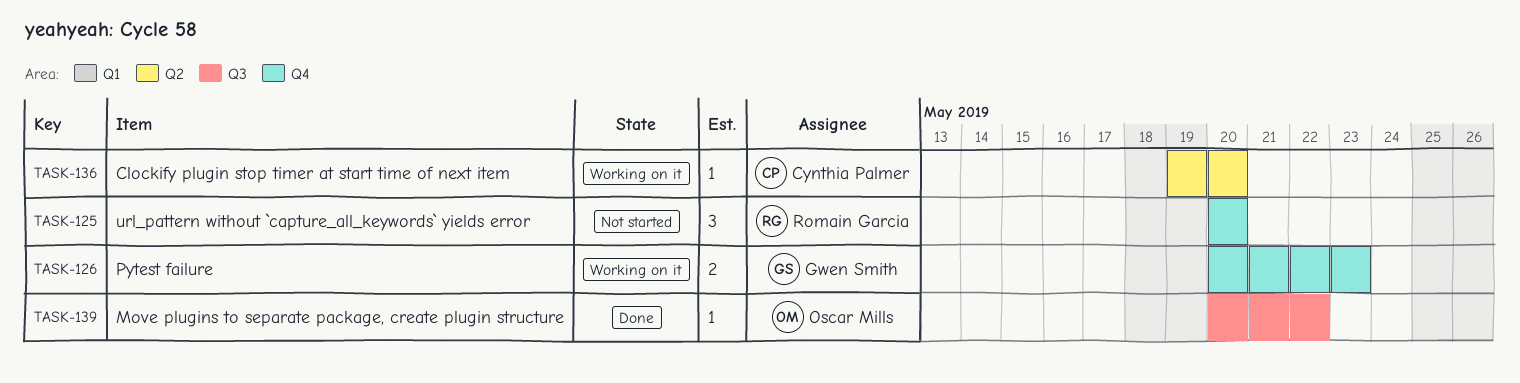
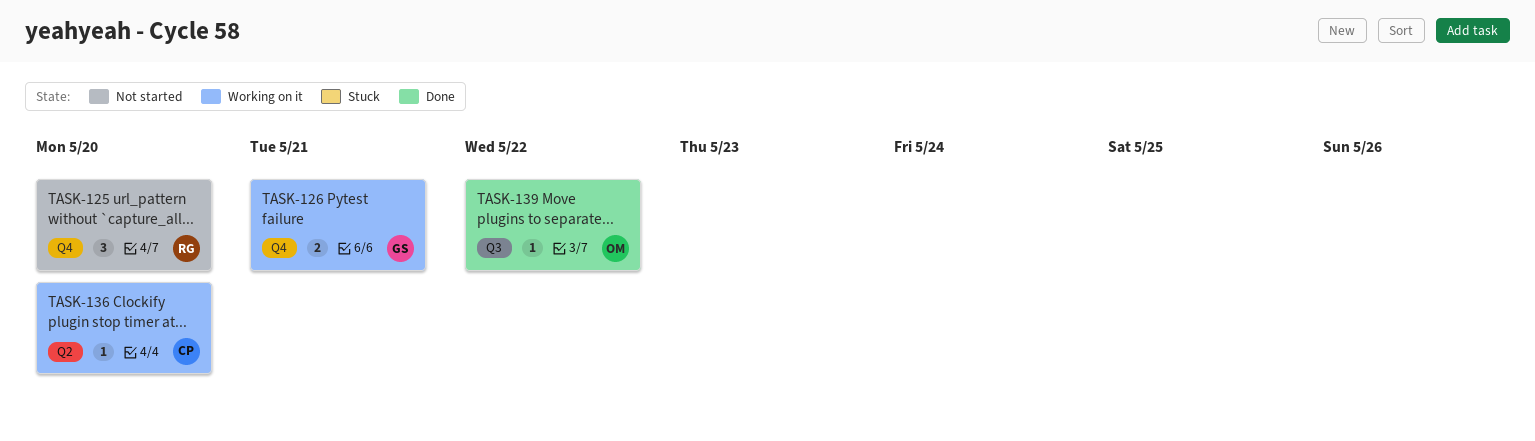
TASK-126, due: May 23 -> May 21

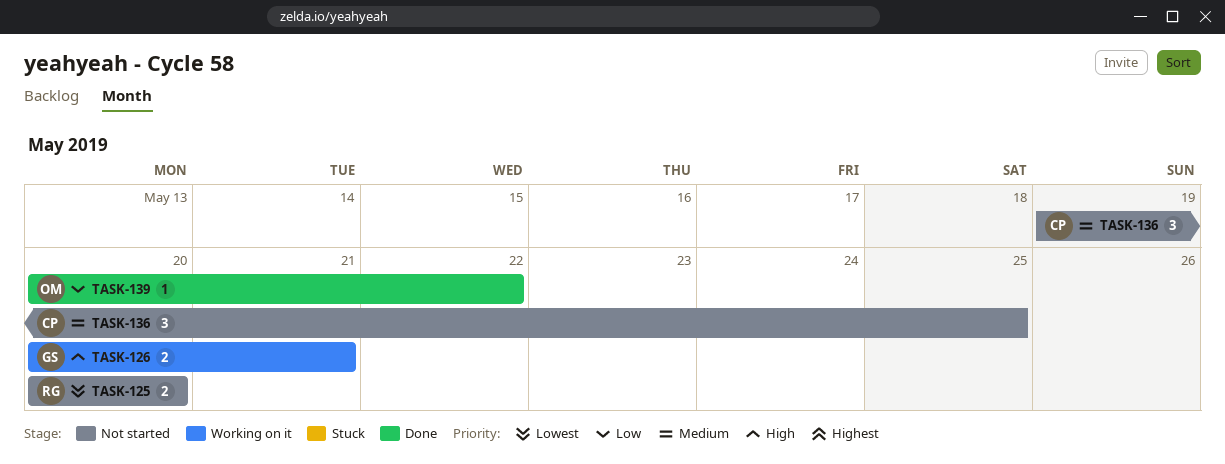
TASK-125, estimate: 3 -> 2
TASK-136, status: Working on it -> Not started
TASK-136, estimate: 1 -> 3
TASK-136, due: May 20 -> May 25

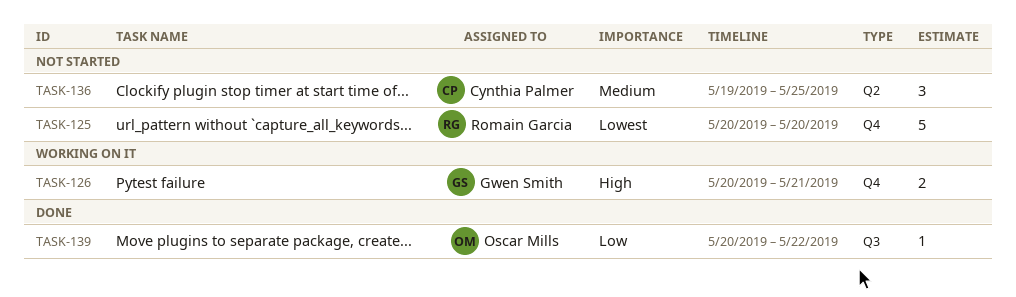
TASK-125, estimate: 2 -> 5

